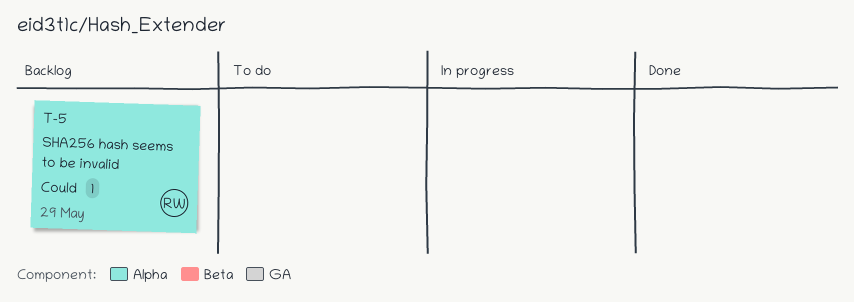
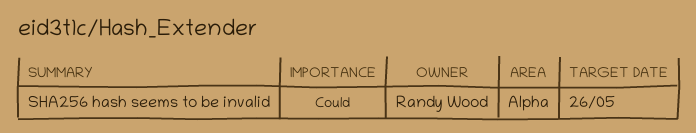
SHA256 hash seems to be invalid, due: May 29 -> May 26

